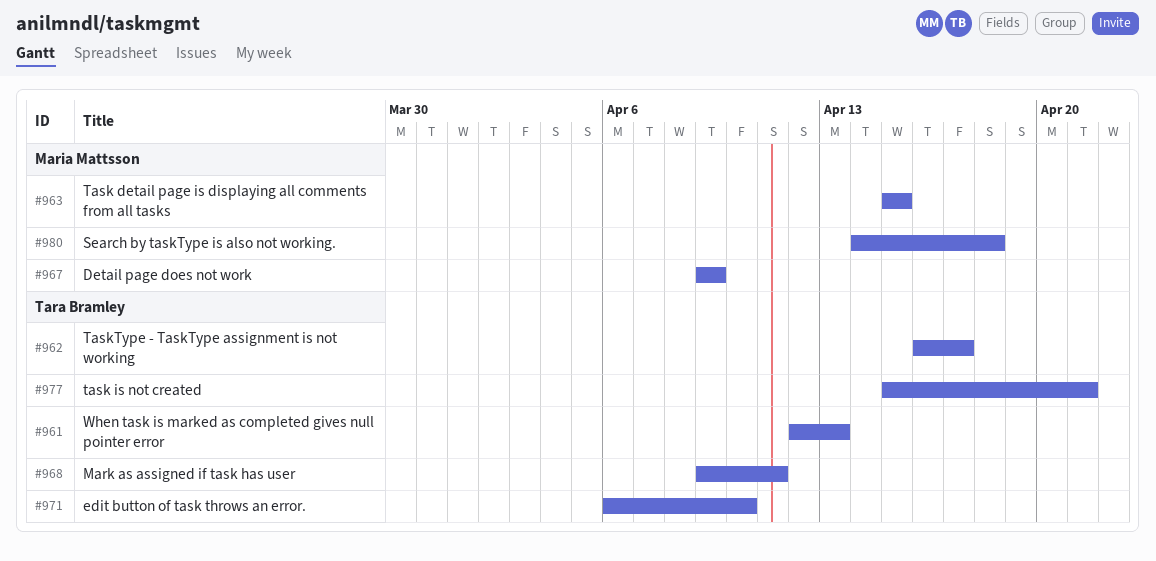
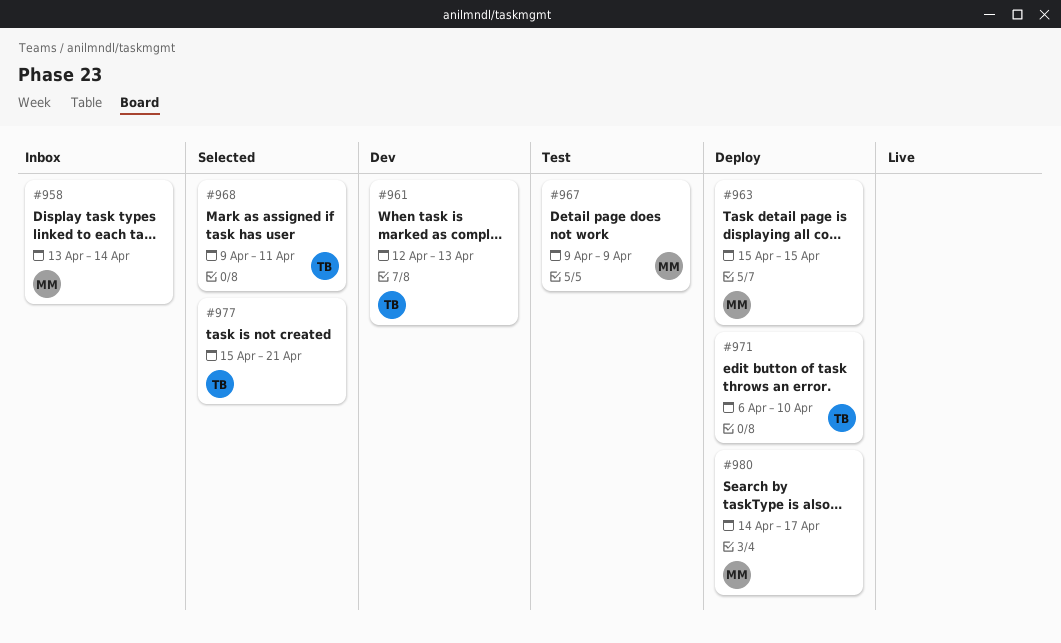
#958: none -> present
#962: present -> none
#980, due: Apr 18 -> Apr 17

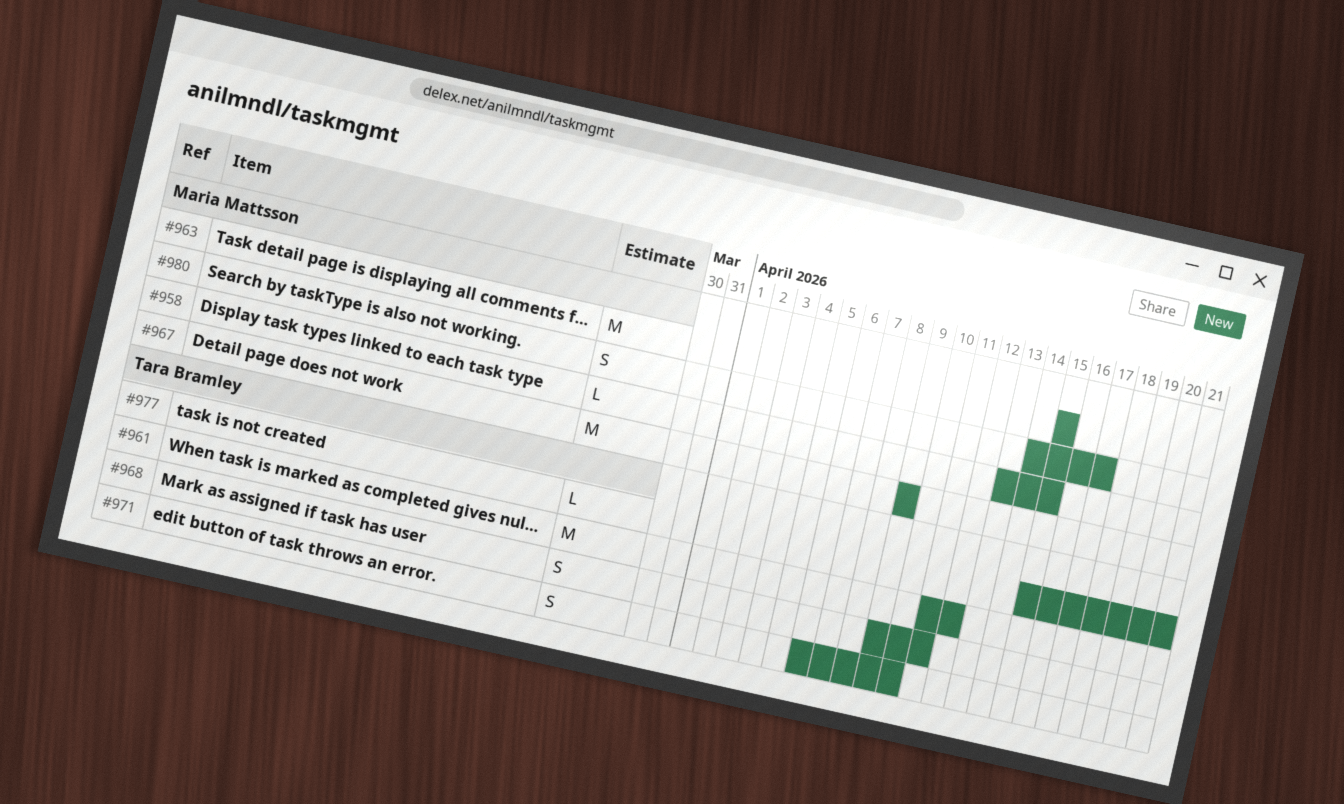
#958, due: Apr 14 -> Apr 15
#961, start: Apr 12 -> Apr 11
#961, due: Apr 13 -> Apr 12

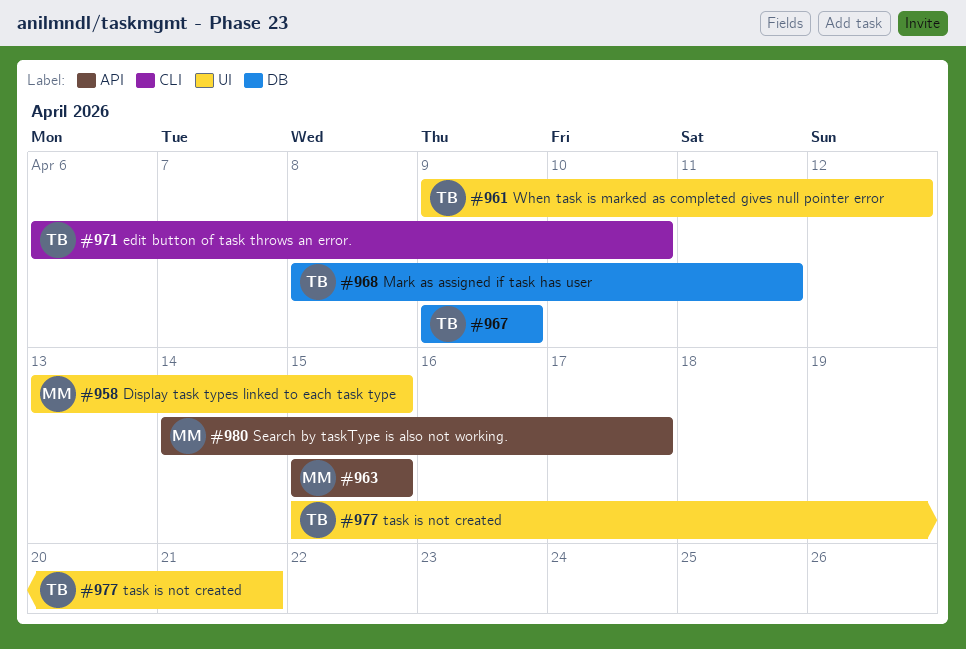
#961, start: Apr 11 -> Apr 9
#967, owner: Maria Mattsson -> Tara Bramley
#968, start: Apr 9 -> Apr 8

